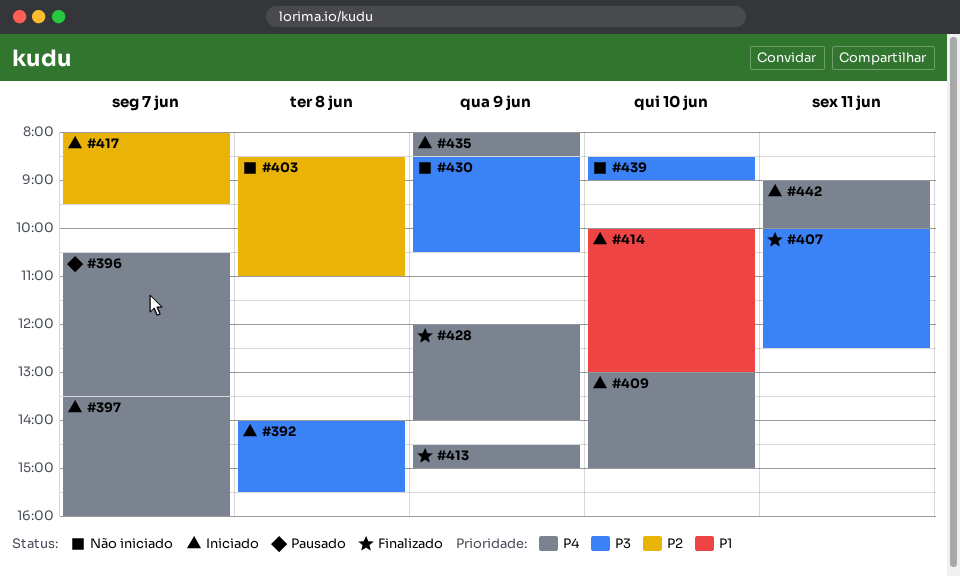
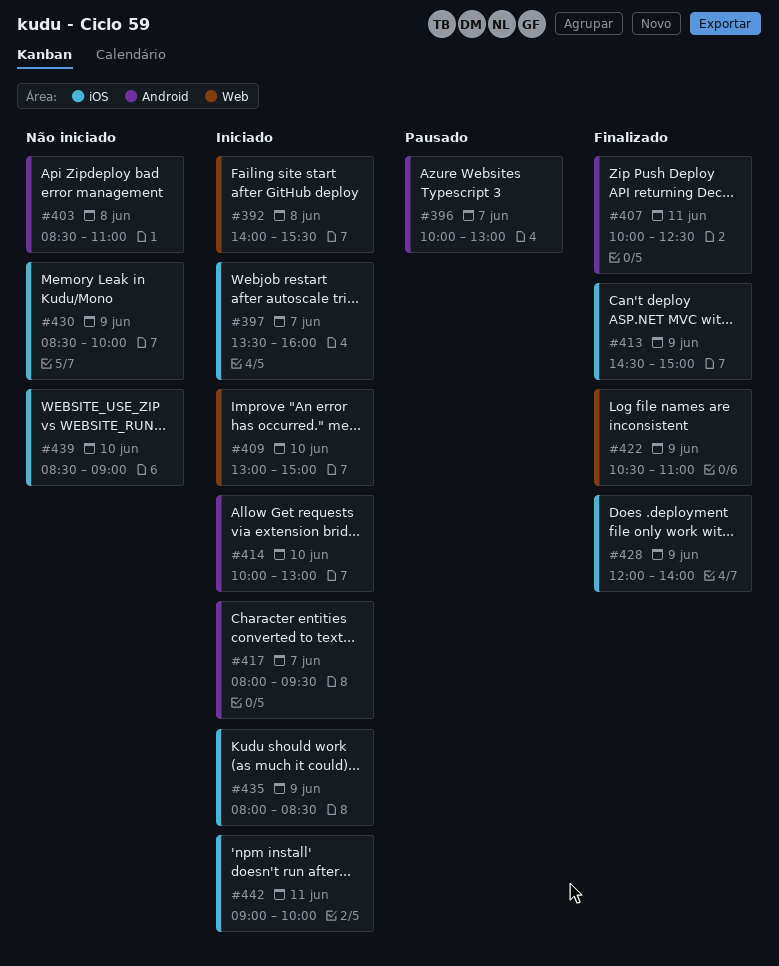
#396, begins: 10:30 -> 10:00
#396, ends: 13:30 -> 13:00
#422: none -> present
#430, ends: 10:30 -> 10:00

